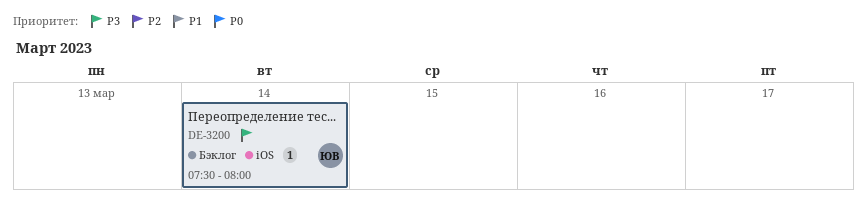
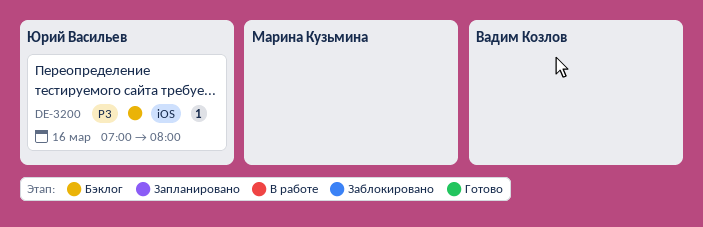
DE-3200, day: Mar 14 -> Mar 16
DE-3200, begins: 07:30 -> 07:00

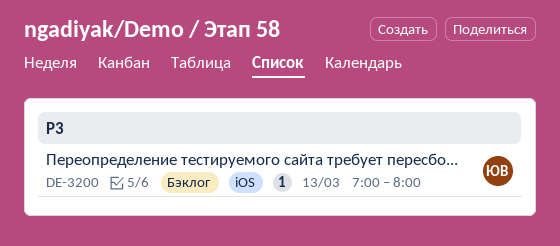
DE-3200, day: Mar 16 -> Mar 13

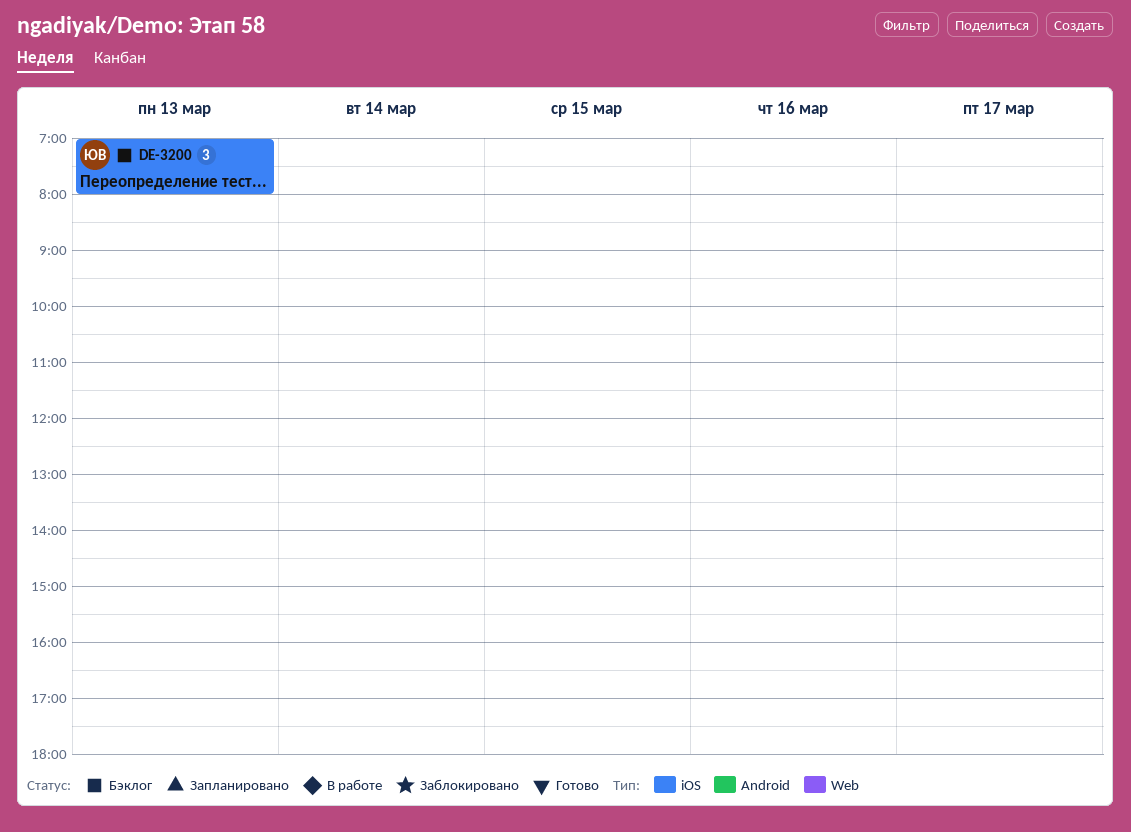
DE-3200, estimate: 1 -> 3

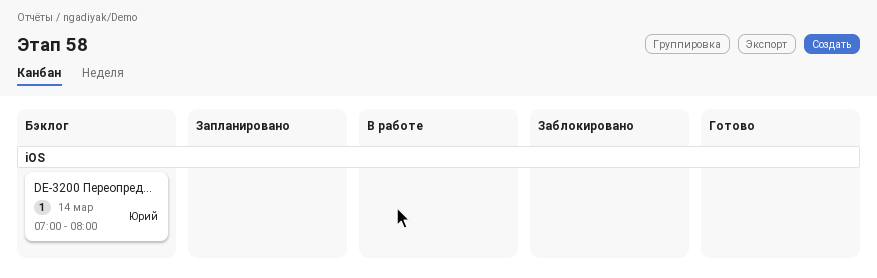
DE-3200, estimate: 3 -> 1
DE-3200, day: Mar 13 -> Mar 14

